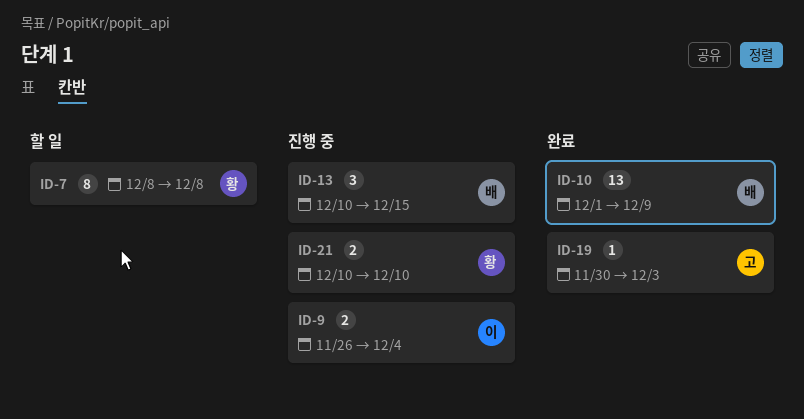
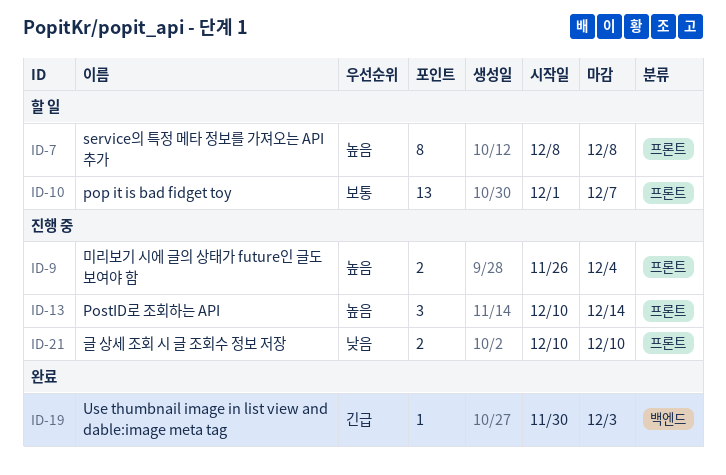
ID-10, status: 완료 -> 할 일
ID-10, due: Dec 9 -> Dec 7
ID-13, due: Dec 15 -> Dec 14

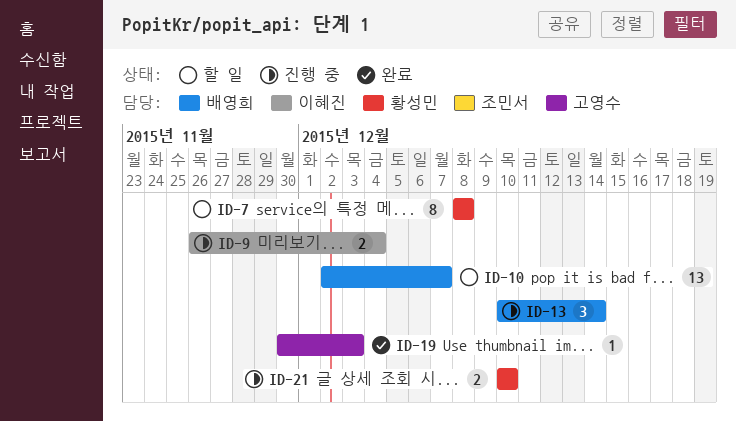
ID-10, start: Dec 1 -> Dec 2

